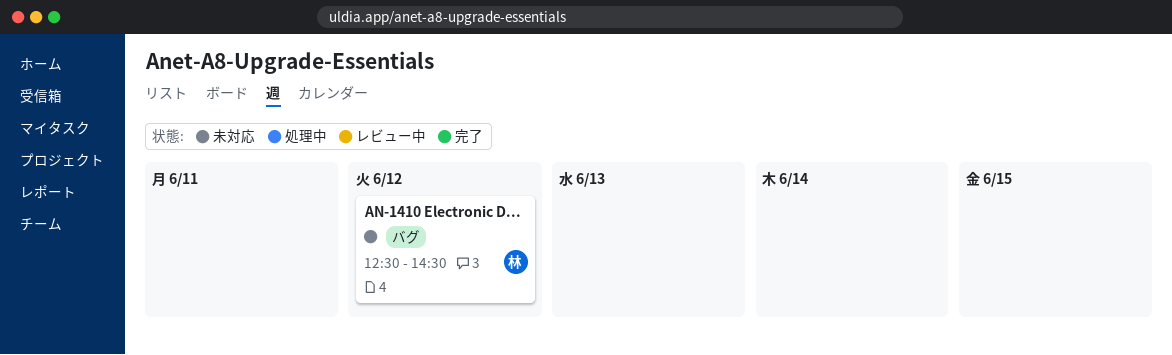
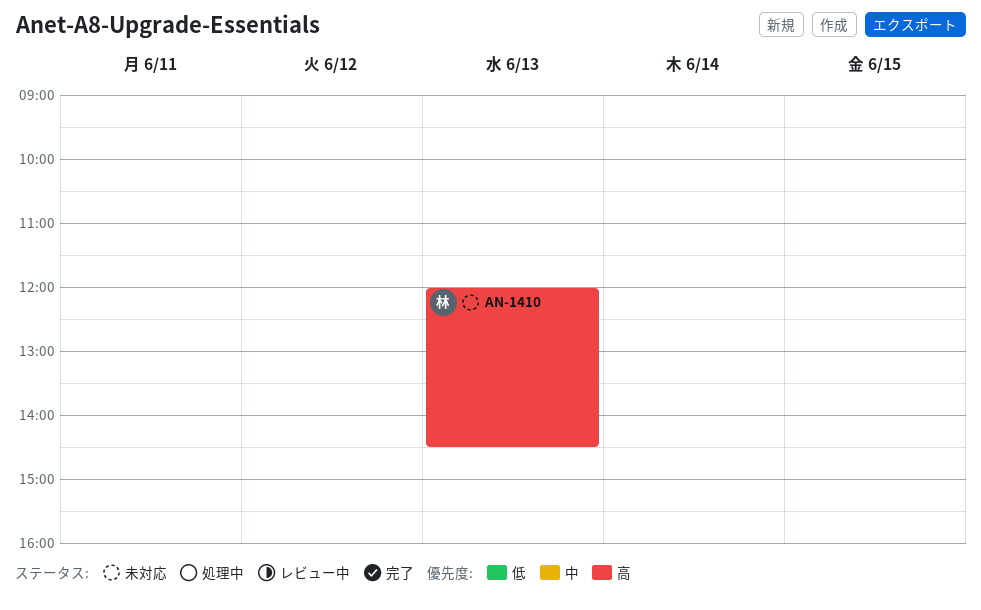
AN-1410, day: Jun 12 -> Jun 13
AN-1410, begins: 12:30 -> 12:00

